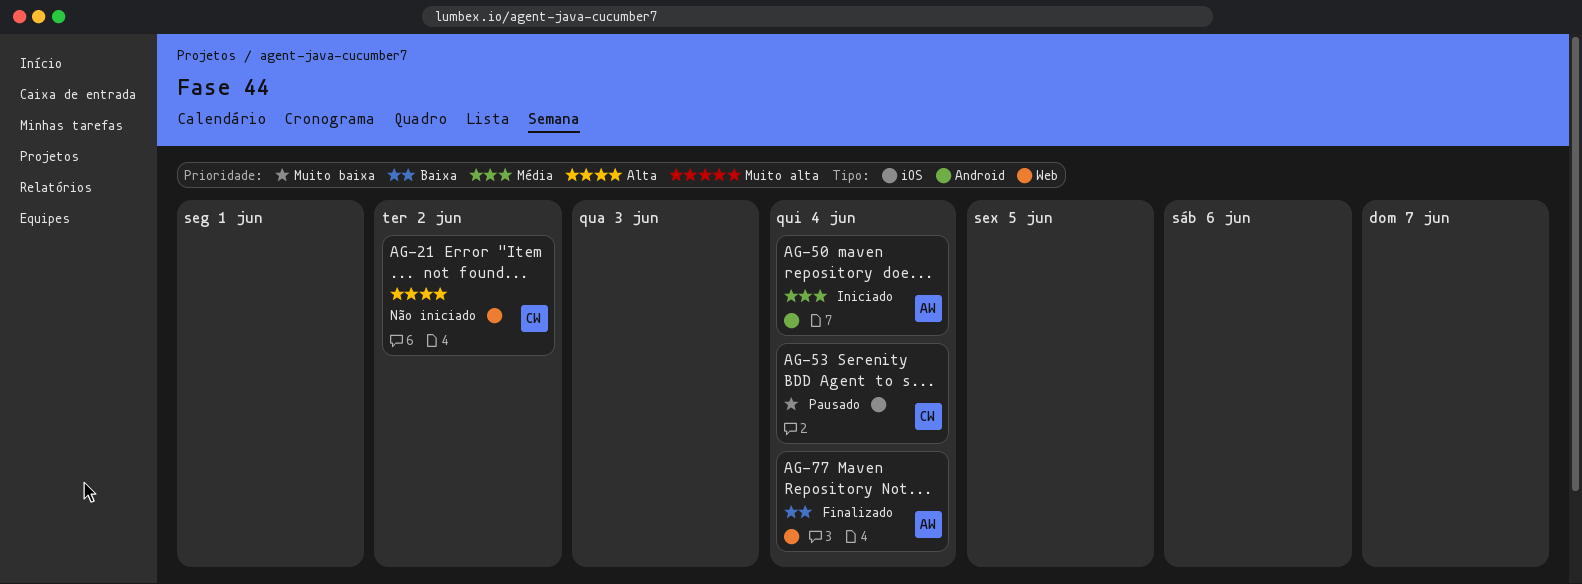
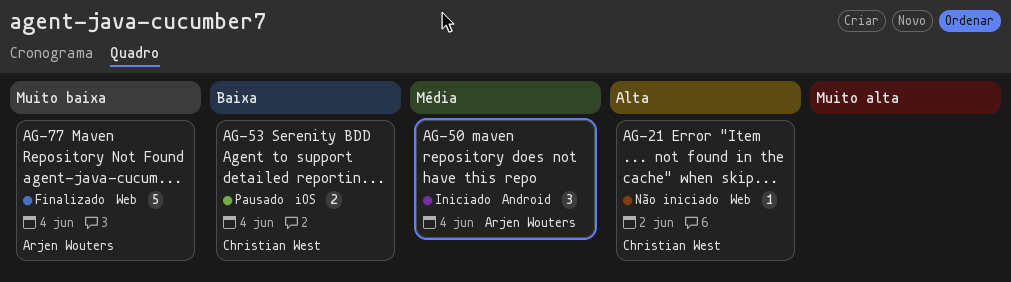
AG-53, priority: Muito baixa -> Baixa
AG-77, priority: Baixa -> Muito baixa

